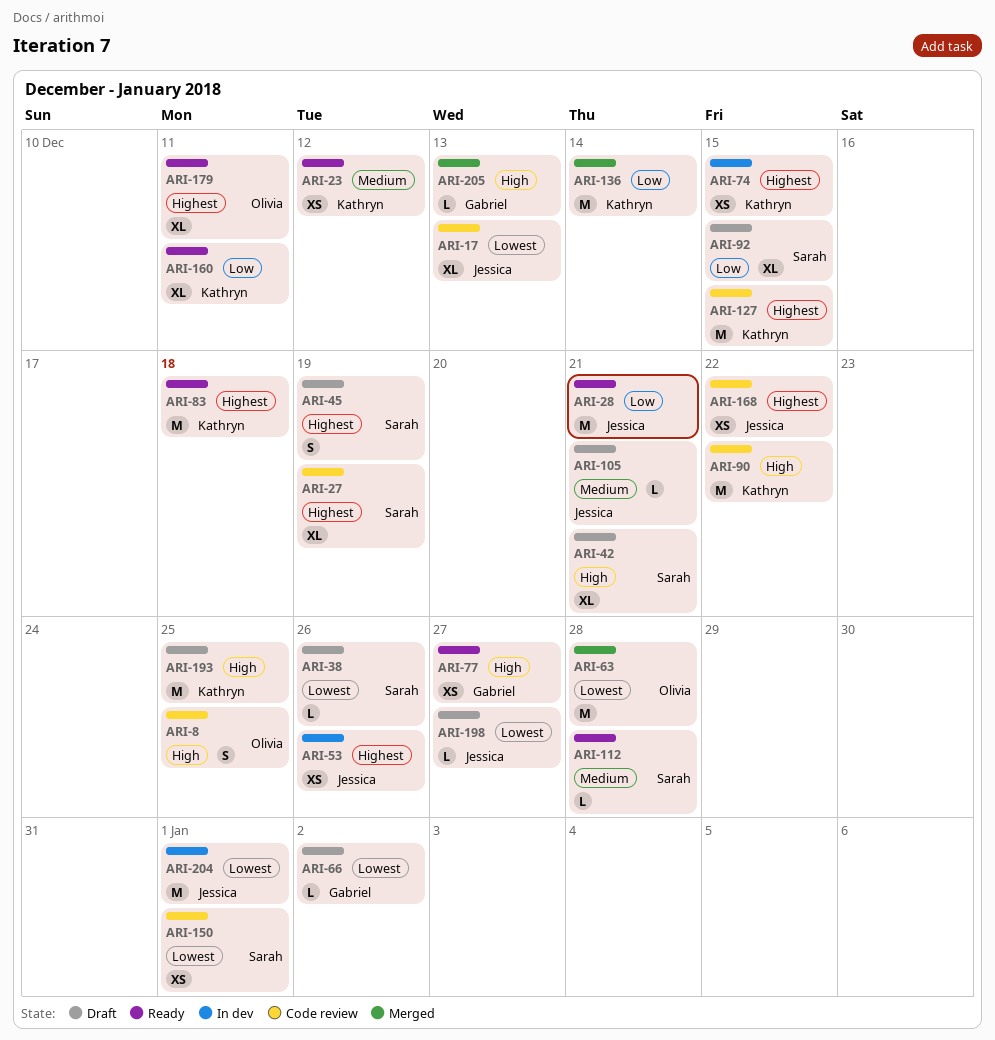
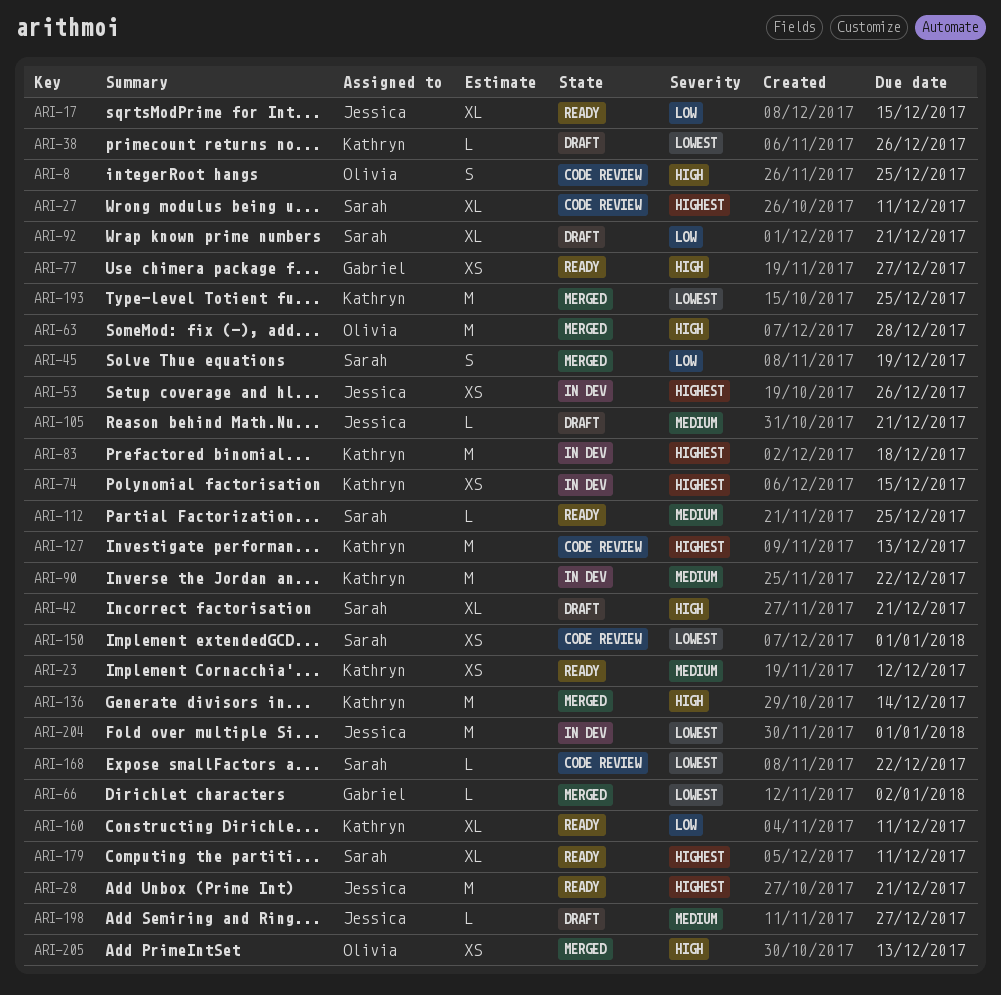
ARI-17, status: Code review -> Ready
ARI-17, priority: Lowest -> Low
ARI-17, due: Dec 13 -> Dec 15
ARI-27, due: Dec 19 -> Dec 11
ARI-28, priority: Low -> Highest
ARI-38, owner: Sarah -> Kathryn
ARI-45, status: Draft -> Merged
ARI-45, priority: Highest -> Low
ARI-63, priority: Lowest -> High
ARI-66, status: Draft -> Merged
ARI-83, status: Ready -> In dev
ARI-90, status: Code review -> In dev
ARI-90, priority: High -> Medium
ARI-92, due: Dec 15 -> Dec 21
ARI-112, due: Dec 28 -> Dec 25
ARI-127, due: Dec 15 -> Dec 13
ARI-136, priority: Low -> High
ARI-168, owner: Jessica -> Sarah
ARI-168, priority: Highest -> Lowest
ARI-168, estimate: XS -> L
ARI-179, owner: Olivia -> Sarah
ARI-193, status: Draft -> Merged
ARI-193, priority: High -> Lowest
ARI-198, priority: Lowest -> Medium
ARI-205, owner: Gabriel -> Olivia
ARI-205, estimate: L -> XS

